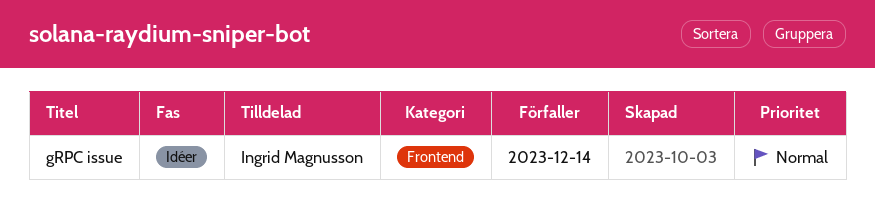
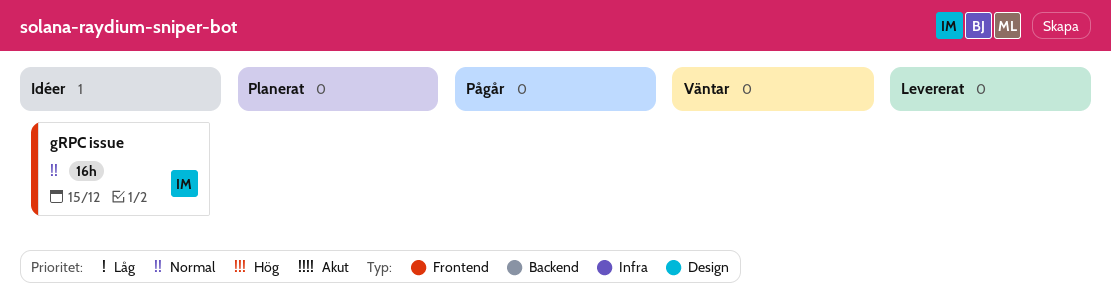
gRPC issue, due: Dec 14 -> Dec 15

